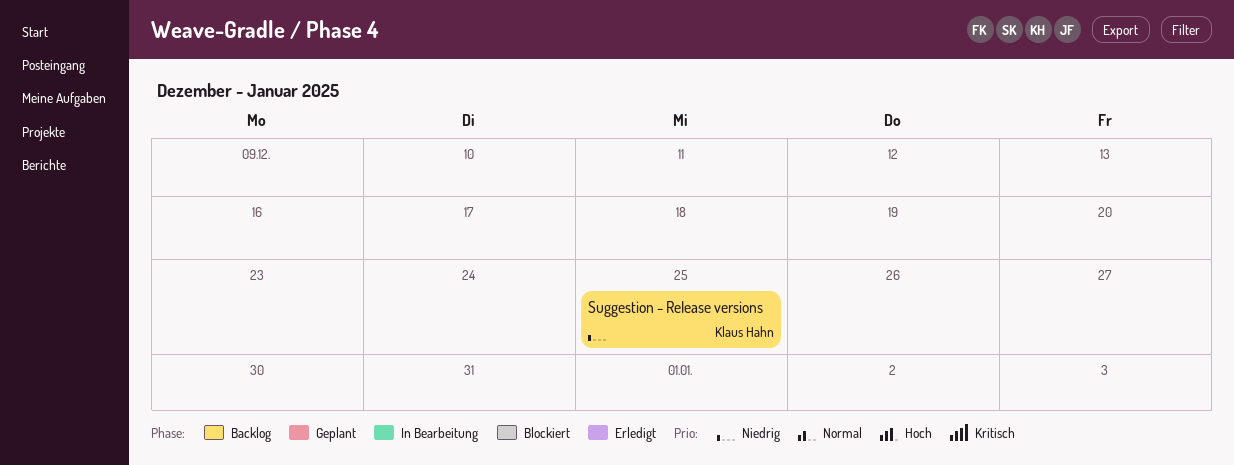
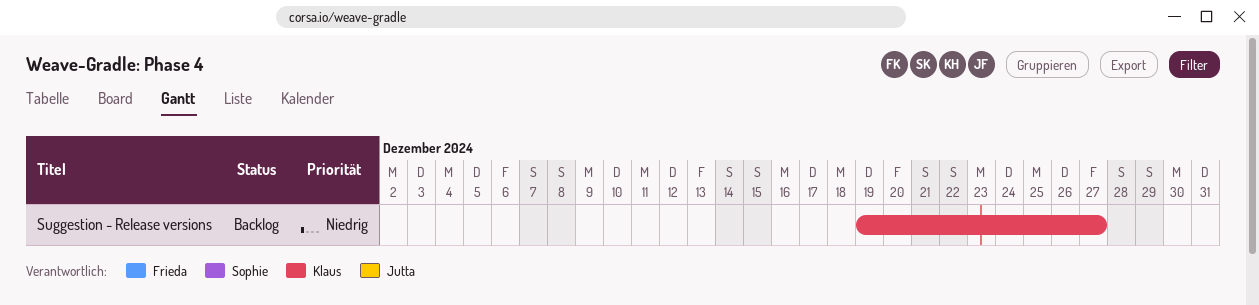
Suggestion - Release versions, due: Dec 25 -> Dec 27

